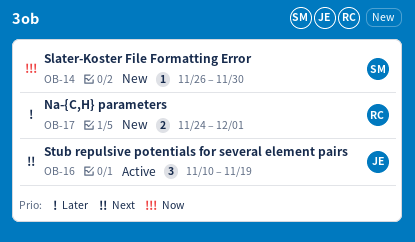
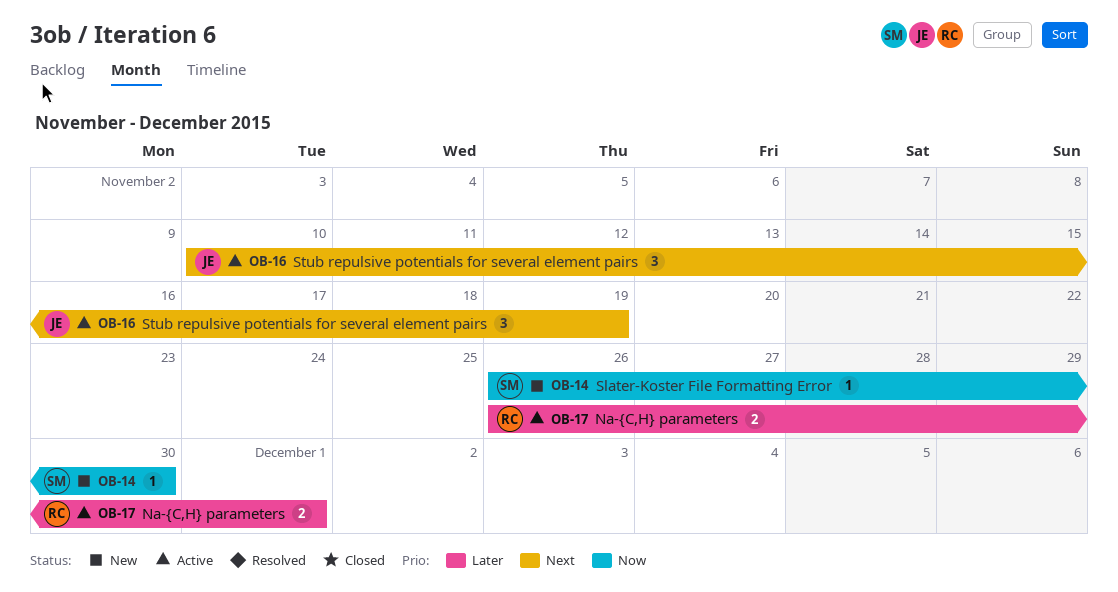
OB-17, status: New -> Active
OB-17, start: Nov 24 -> Nov 26

